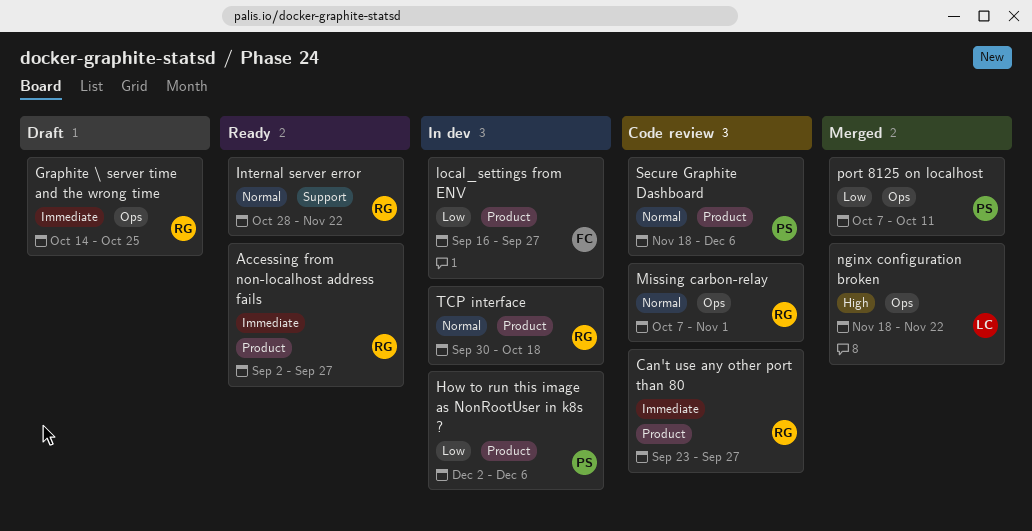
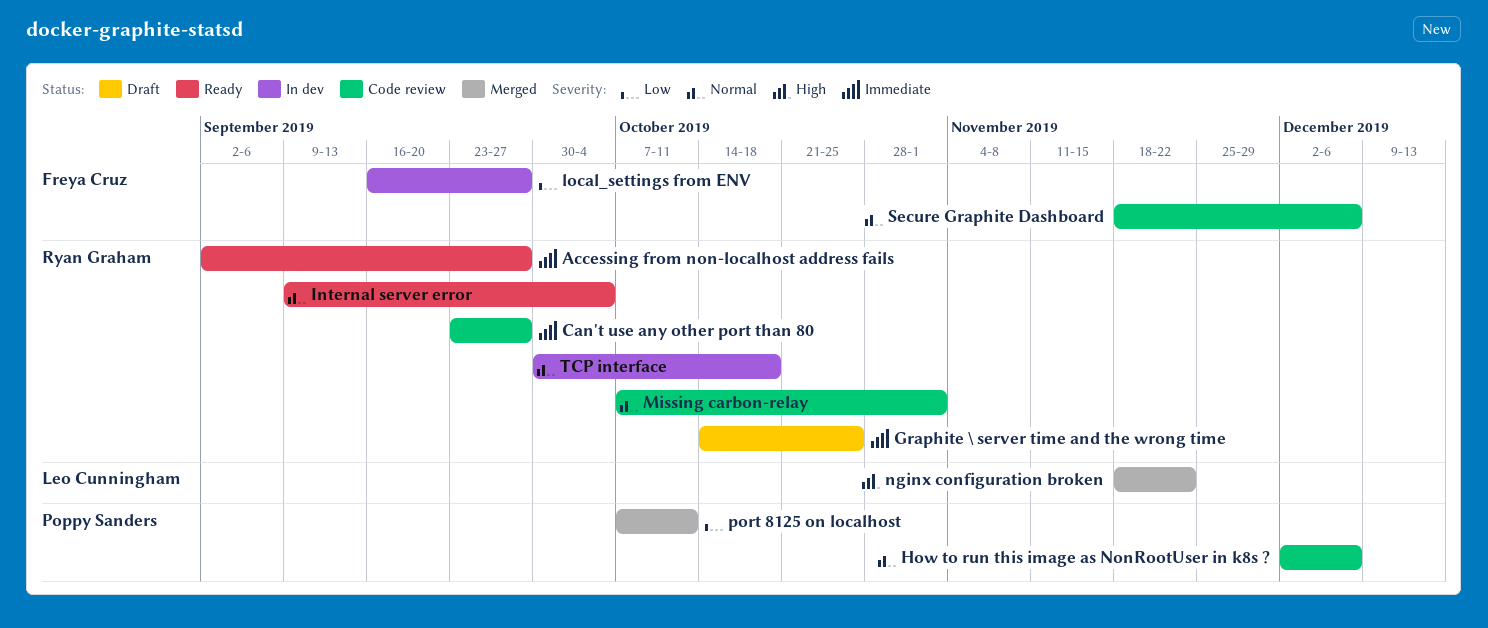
How to run this image as NonRootUser in k8s ?, status: In dev -> Code review
How to run this image as NonRootUser in k8s ?, priority: Low -> Normal
Internal server error, start: Oct 28 -> Sep 9
Internal server error, due: Nov 22 -> Oct 4
Secure Graphite Dashboard, owner: Poppy Sanders -> Freya Cruz

